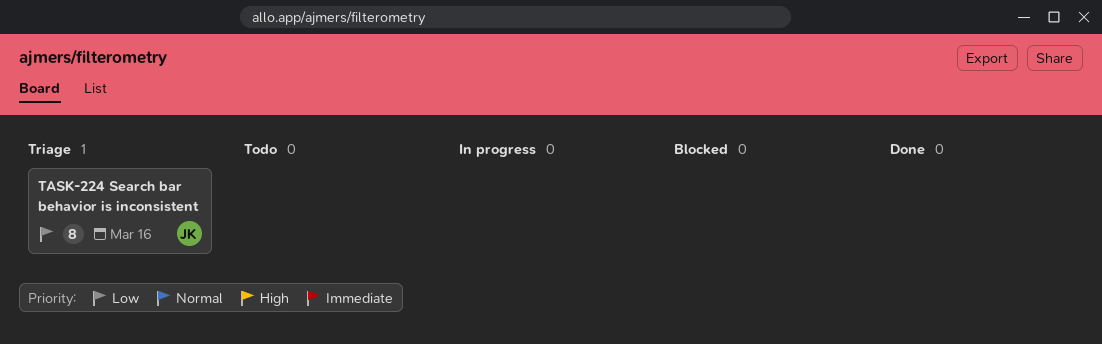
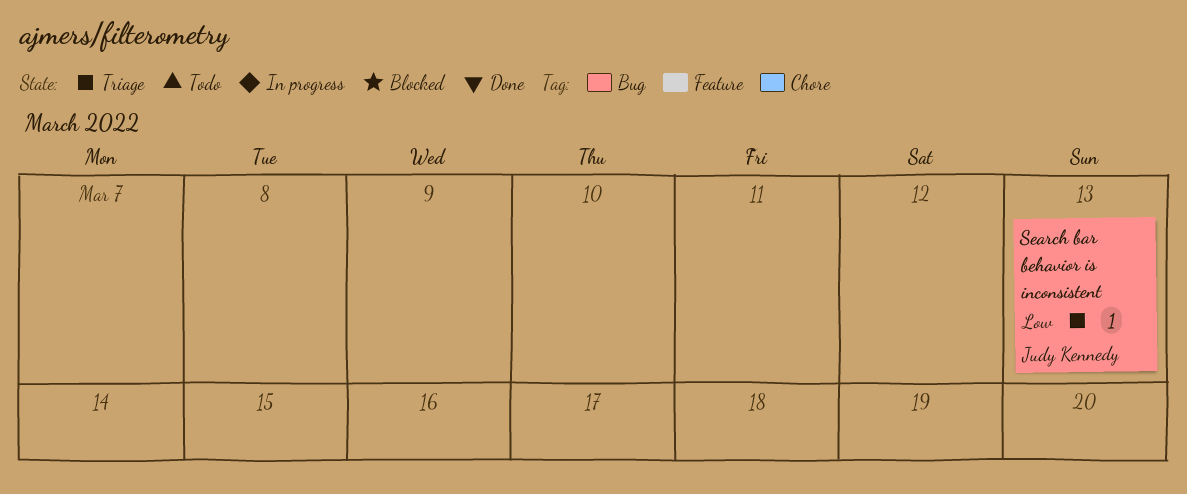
Search bar behavior is inconsistent, estimate: 8 -> 1
Search bar behavior is inconsistent, due: Mar 16 -> Mar 13

